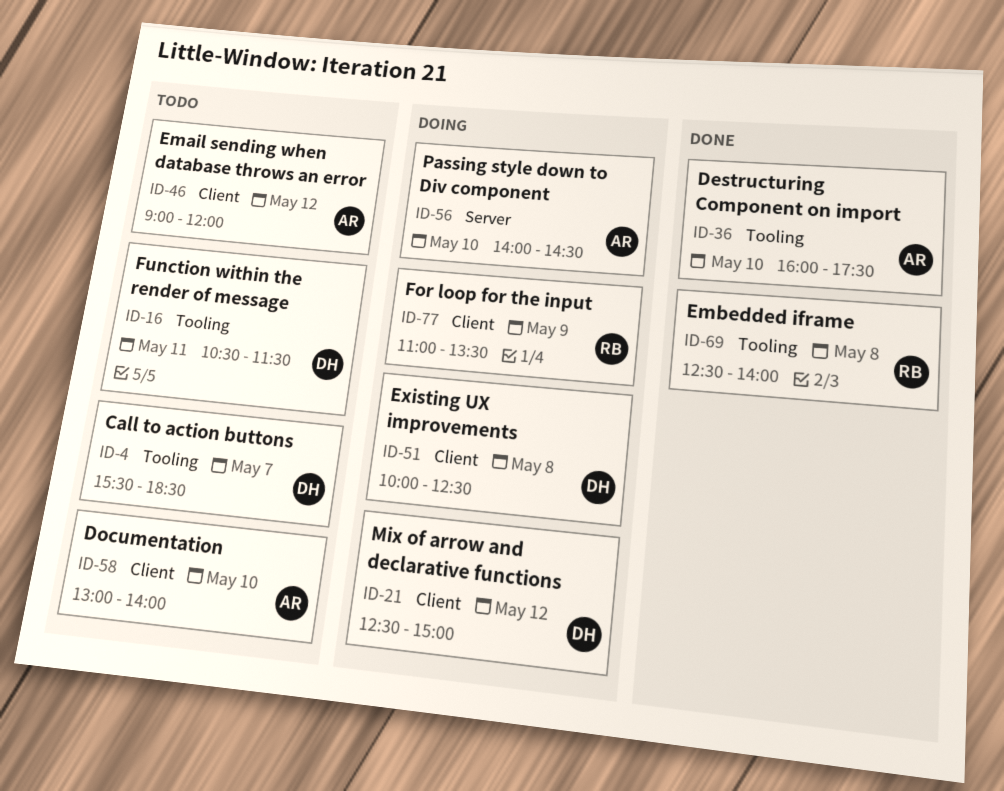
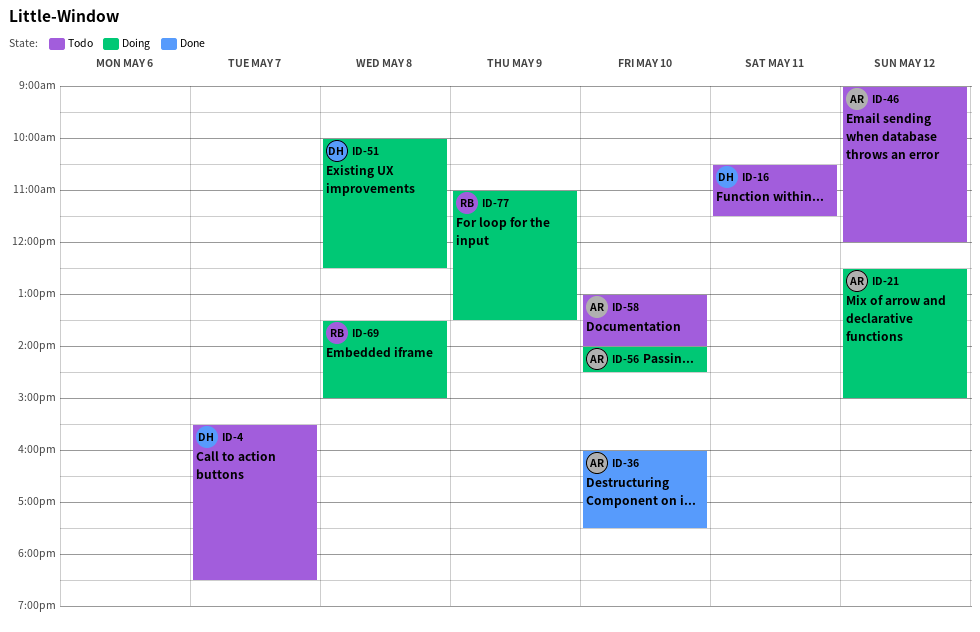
ID-21, owner: DH -> AR
ID-69, status: Done -> Doing
ID-69, begins: 12:30 -> 13:30
ID-69, ends: 14:00 -> 15:00

